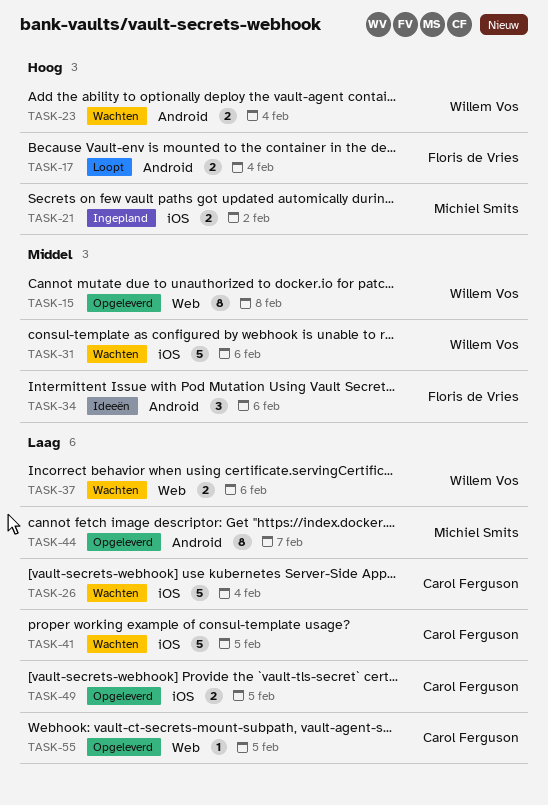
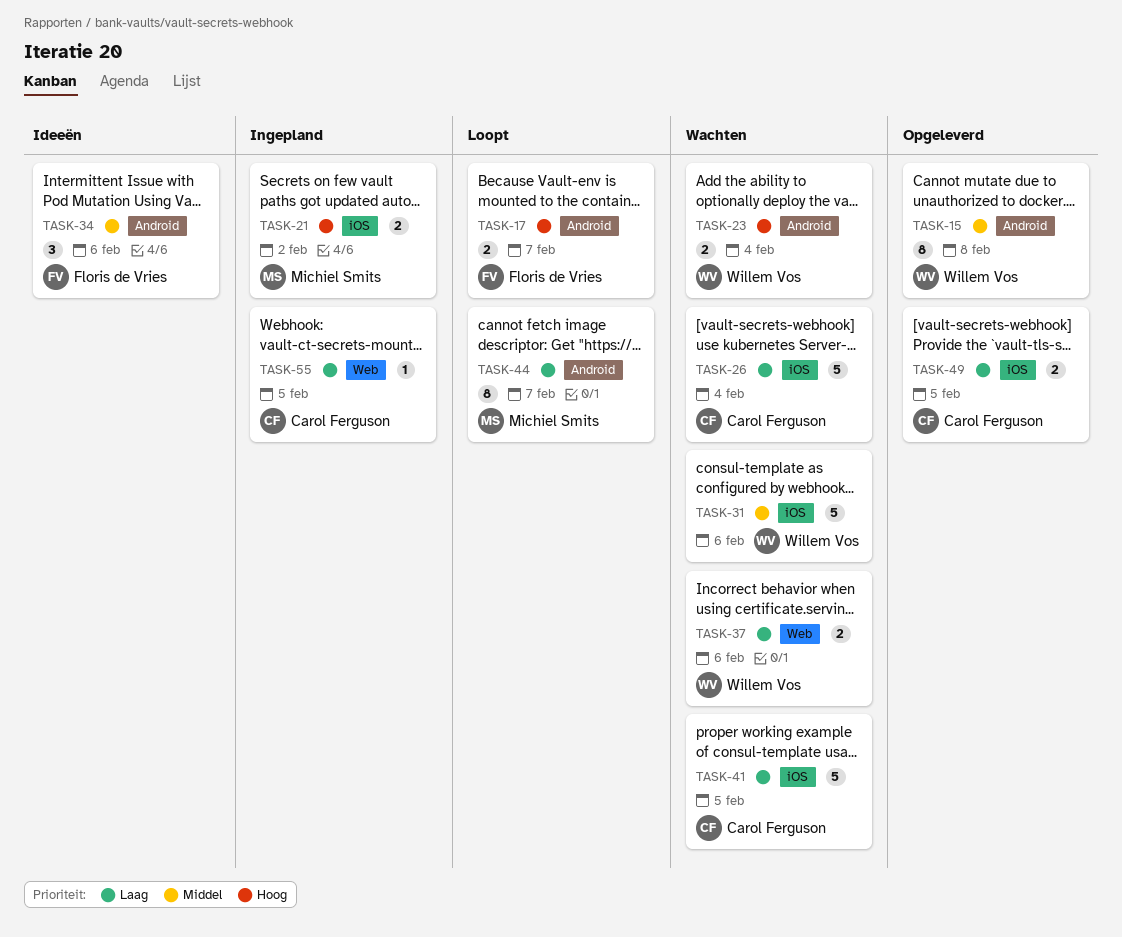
TASK-15, label: Web -> Android
TASK-17, due: Feb 4 -> Feb 7
TASK-44, status: Opgeleverd -> Loopt
TASK-55, status: Opgeleverd -> Ingepland

